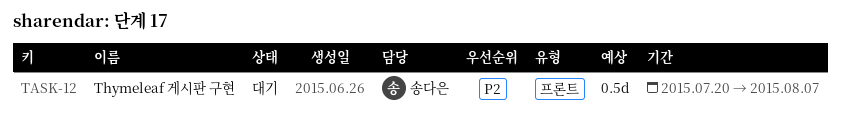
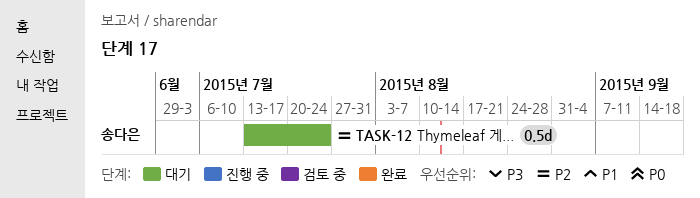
TASK-12, start: Jul 20 -> Jul 13
TASK-12, due: Aug 7 -> Jul 24

